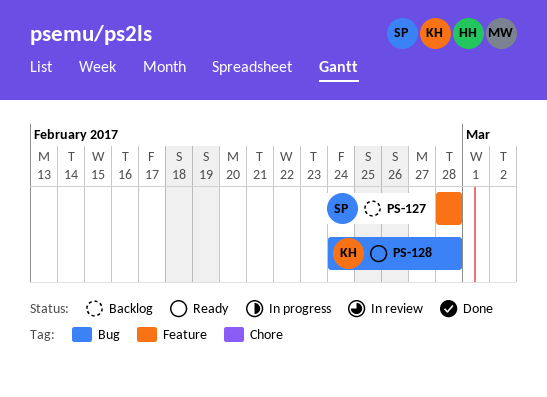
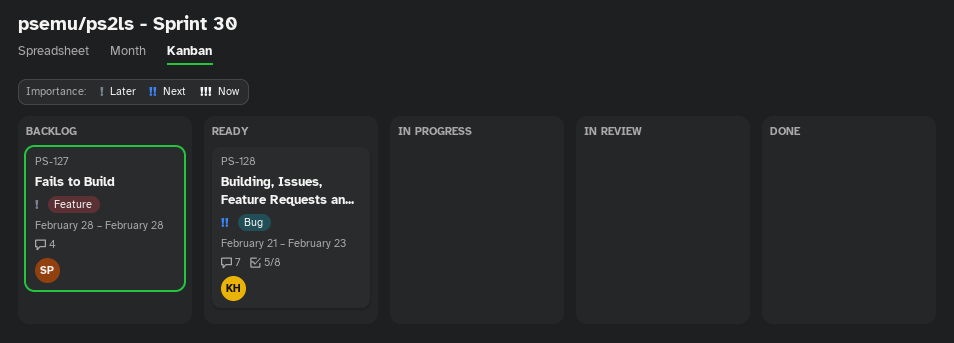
PS-128, start: Feb 24 -> Feb 21
PS-128, due: Feb 28 -> Feb 23

